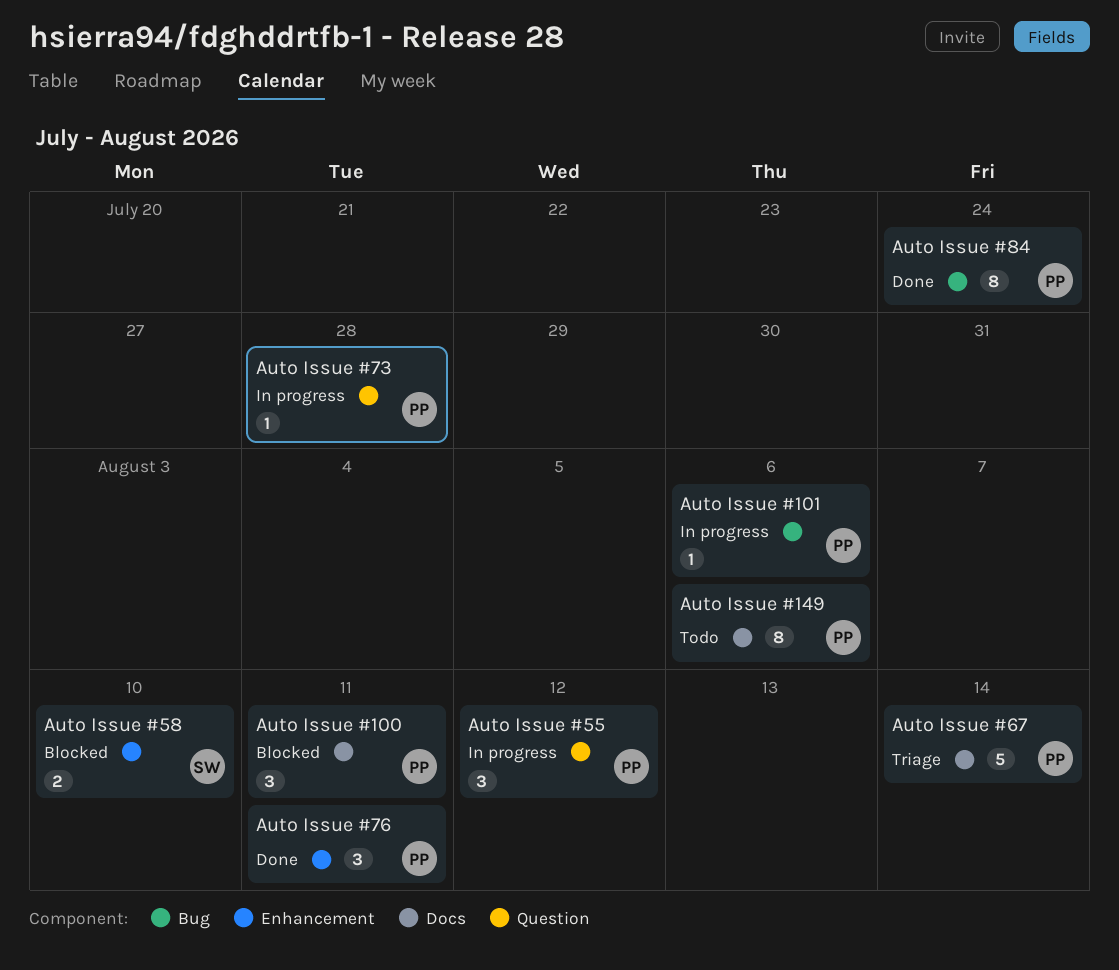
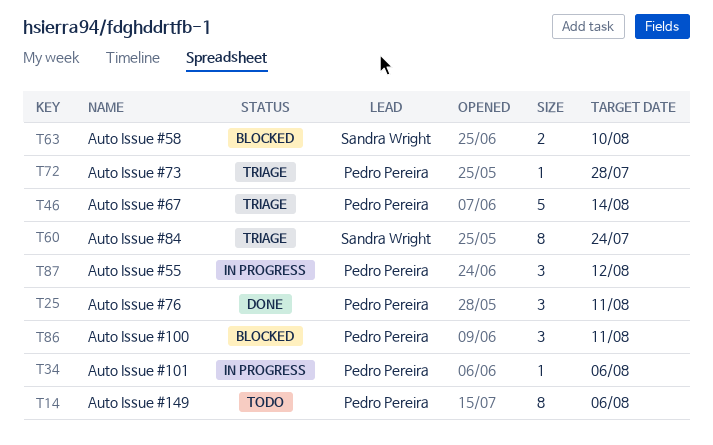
Auto Issue #73, status: In progress -> Triage
Auto Issue #84, status: Done -> Triage
Auto Issue #84, owner: Pedro Pereira -> Sandra Wright

